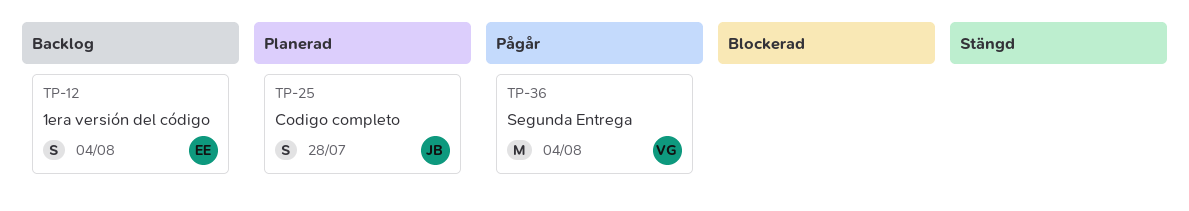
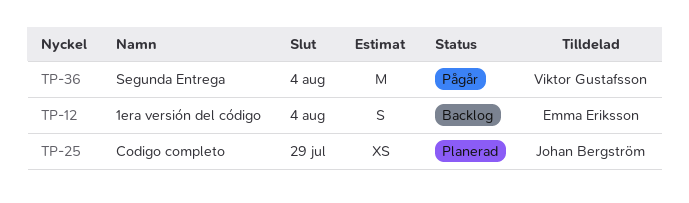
TP-25, estimate: S -> XS
TP-25, due: Jul 28 -> Jul 29

